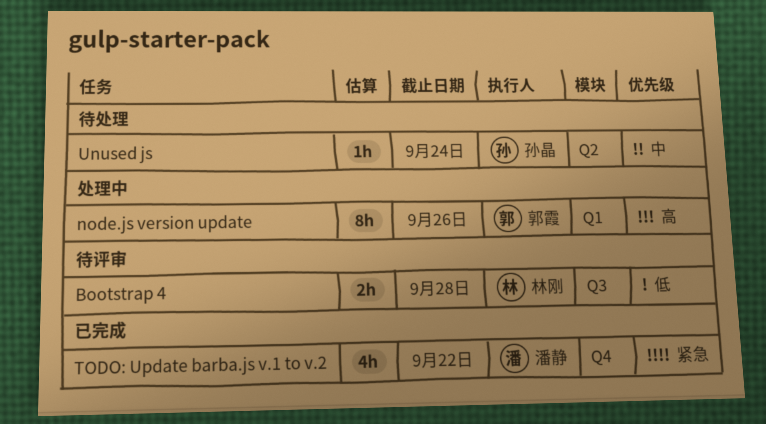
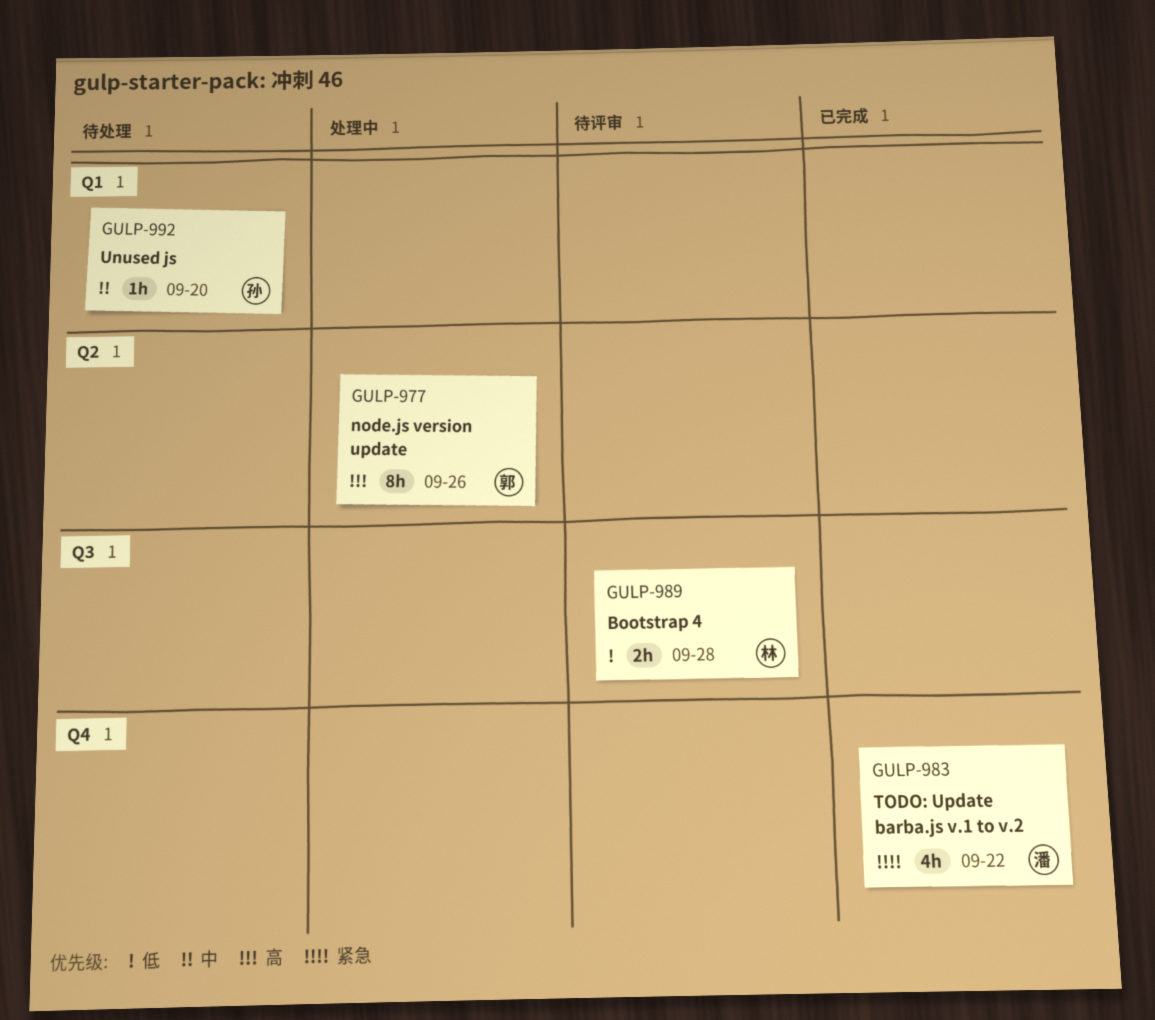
node.js version update, label: Q1 -> Q2
Unused js, label: Q2 -> Q1
Unused js, due: Sep 24 -> Sep 20

